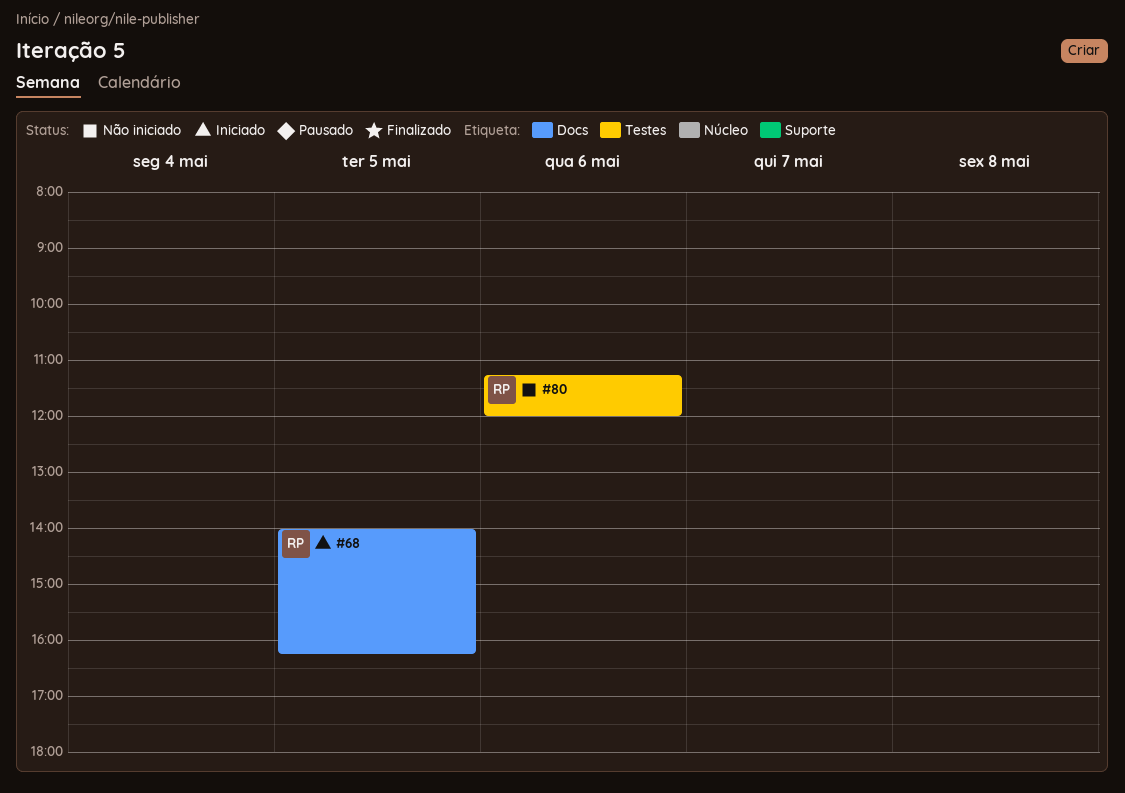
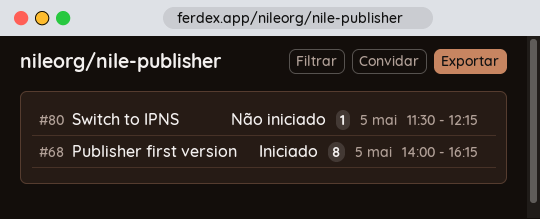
#80, day: May 6 -> May 5
#80, begins: 11:15 -> 11:30
#80, ends: 12:00 -> 12:15

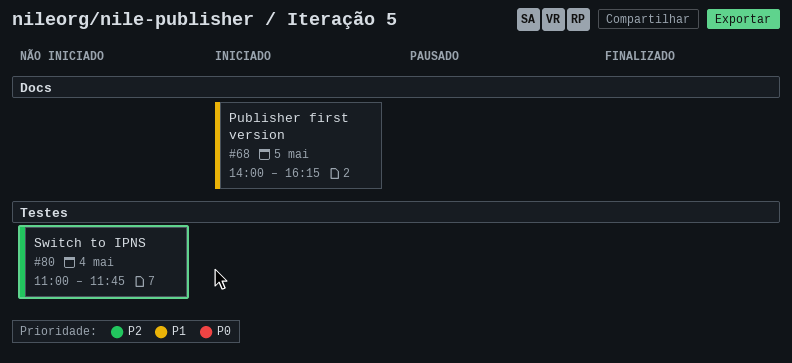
#80, day: May 5 -> May 4
#80, begins: 11:30 -> 11:00
#80, ends: 12:15 -> 11:45

